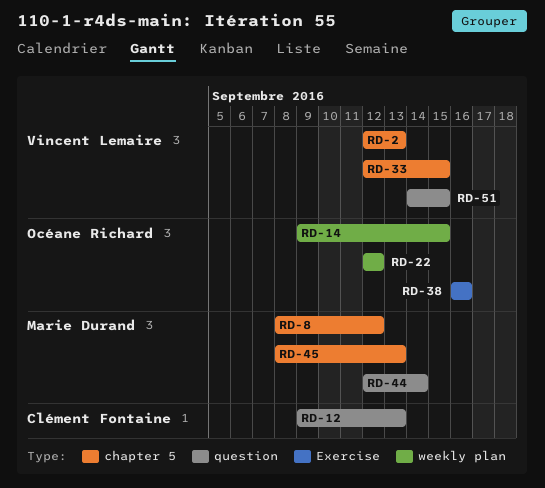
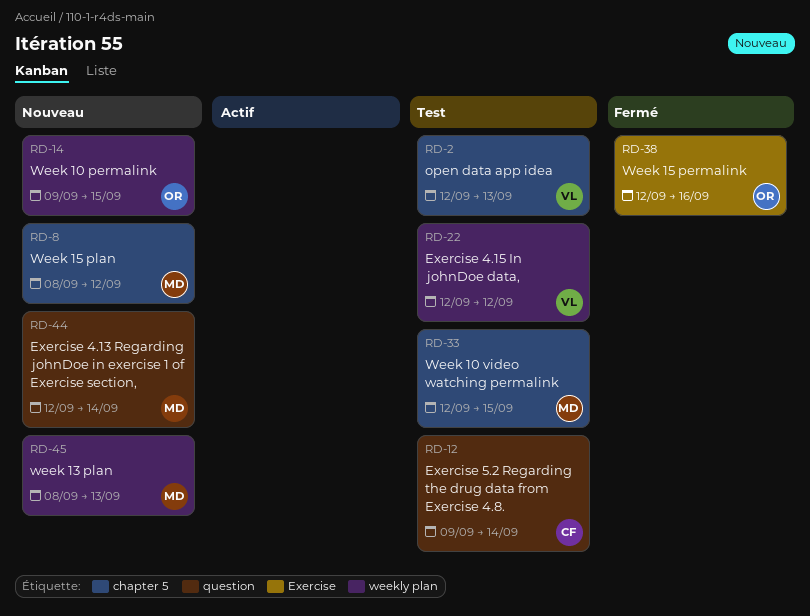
RD-12, due: Sep 13 -> Sep 14
RD-22, owner: Océane Richard -> Vincent Lemaire
RD-33, owner: Vincent Lemaire -> Marie Durand
RD-38, start: Sep 16 -> Sep 12
RD-45, label: chapter 5 -> weekly plan
RD-51: present -> none

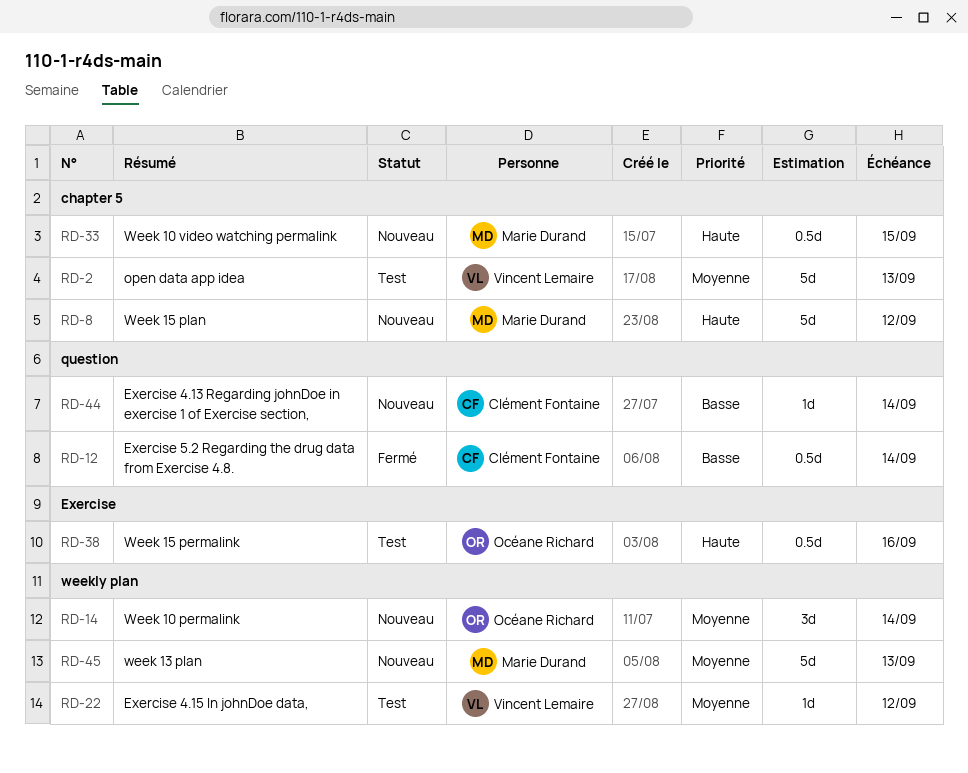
RD-12, status: Test -> Fermé
RD-14, due: Sep 15 -> Sep 14
RD-33, status: Test -> Nouveau
RD-38, status: Fermé -> Test
RD-44, owner: Marie Durand -> Clément Fontaine

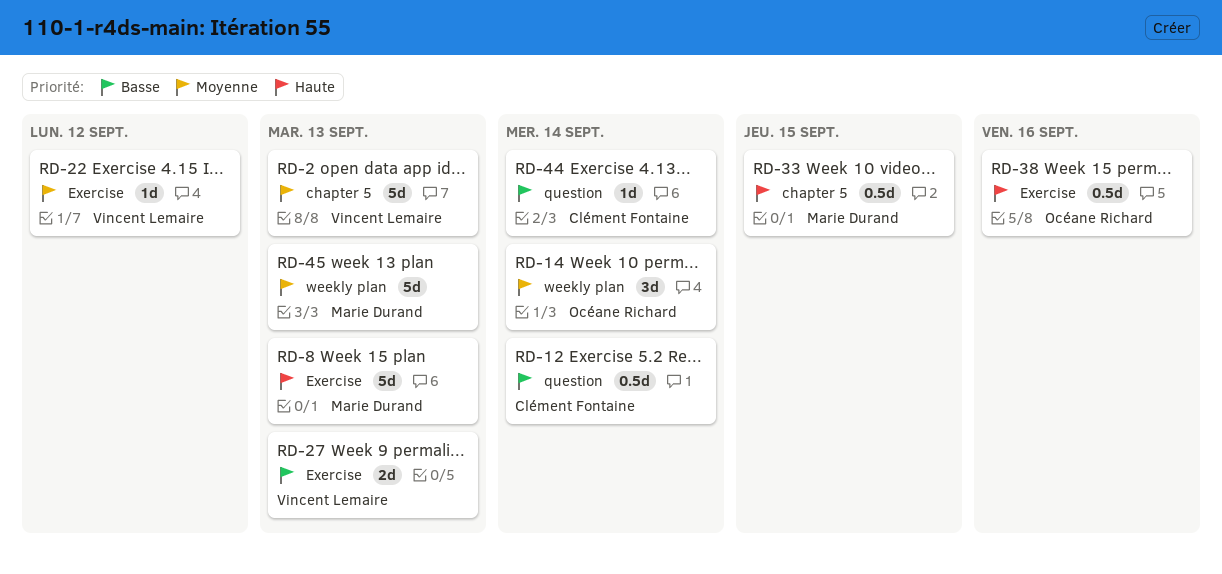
RD-8, label: chapter 5 -> Exercise
RD-8, due: Sep 12 -> Sep 13
RD-22, label: weekly plan -> Exercise
RD-27: none -> present

